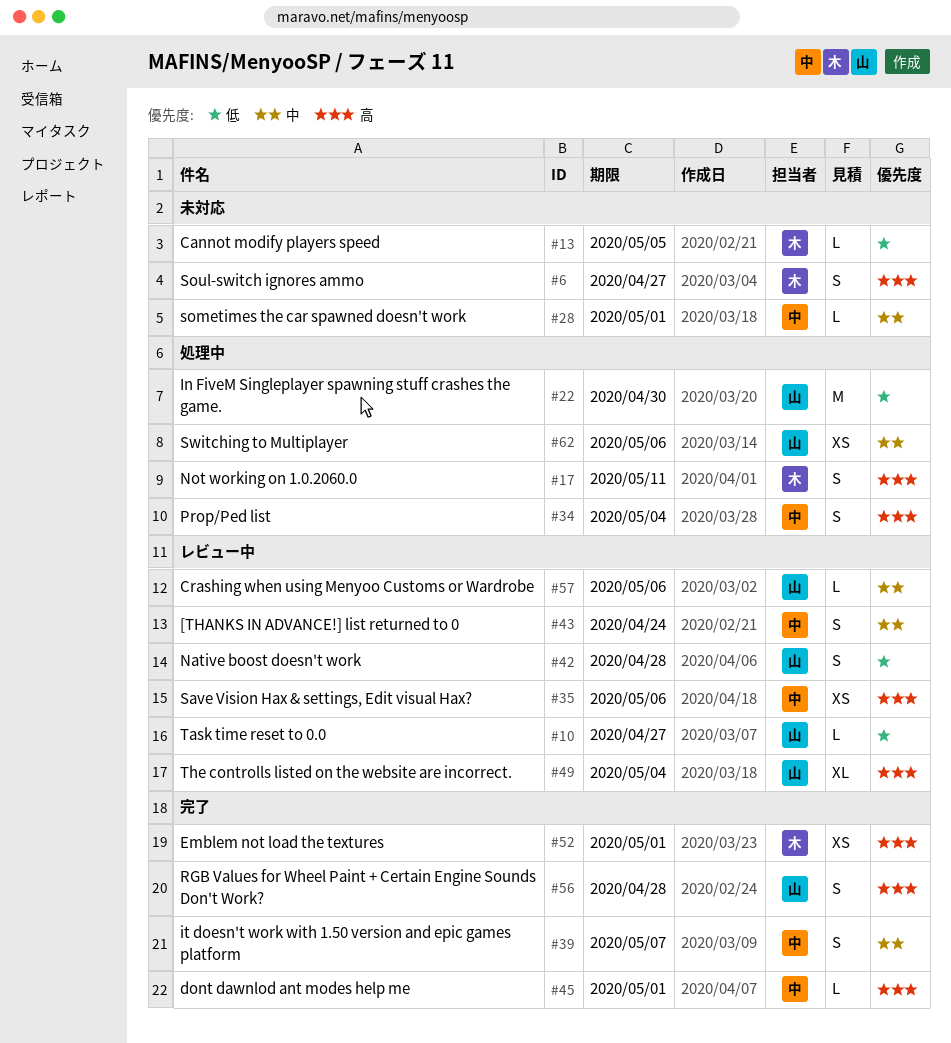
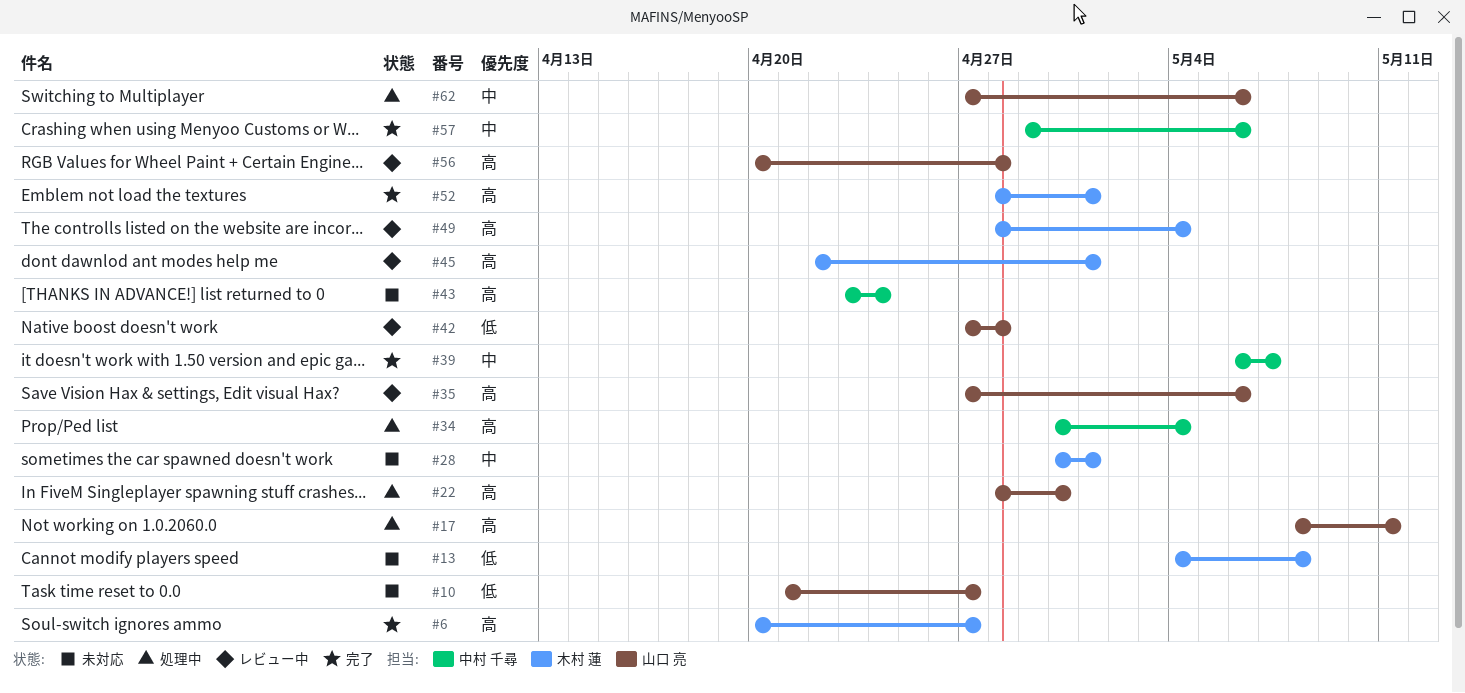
#6, status: 未対応 -> 完了
#10, status: レビュー中 -> 未対応
#13, due: May 5 -> May 8
#17, owner: 木村 蓮 -> 山口 亮
#22, priority: 低 -> 高
#28, owner: 中村 千尋 -> 木村 蓮
#35, owner: 中村 千尋 -> 山口 亮
#43, status: レビュー中 -> 未対応
#43, priority: 中 -> 高
#45, status: 完了 -> レビュー中
#45, owner: 中村 千尋 -> 木村 蓮
#49, owner: 山口 亮 -> 木村 蓮
#56, status: 完了 -> レビュー中
#57, status: レビュー中 -> 完了
#57, owner: 山口 亮 -> 中村 千尋

